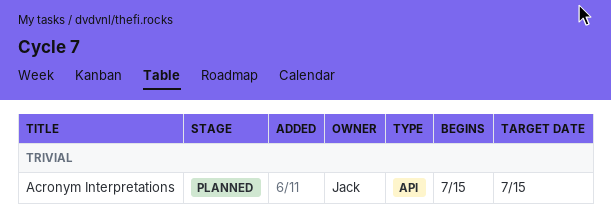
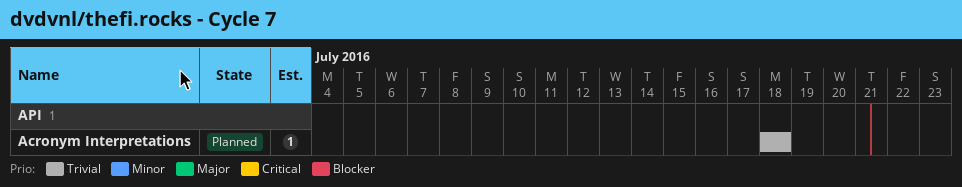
Acronym Interpretations, start: Jul 15 -> Jul 18
Acronym Interpretations, due: Jul 15 -> Jul 18

